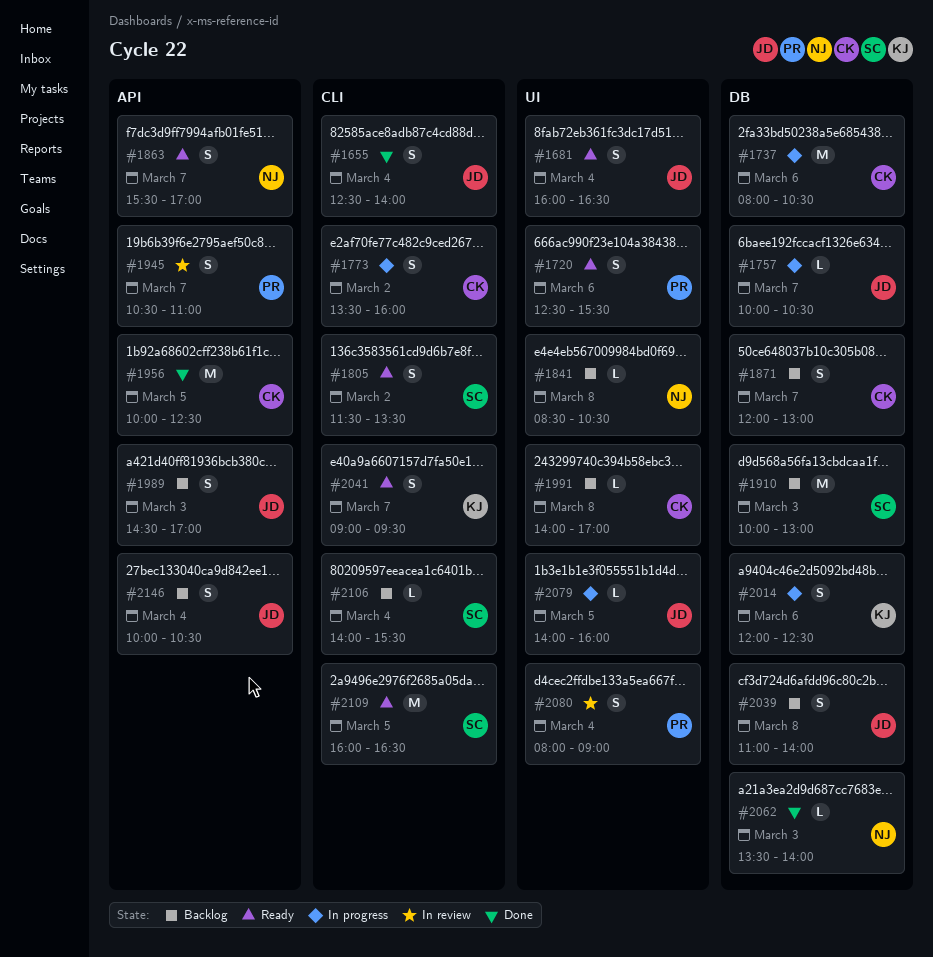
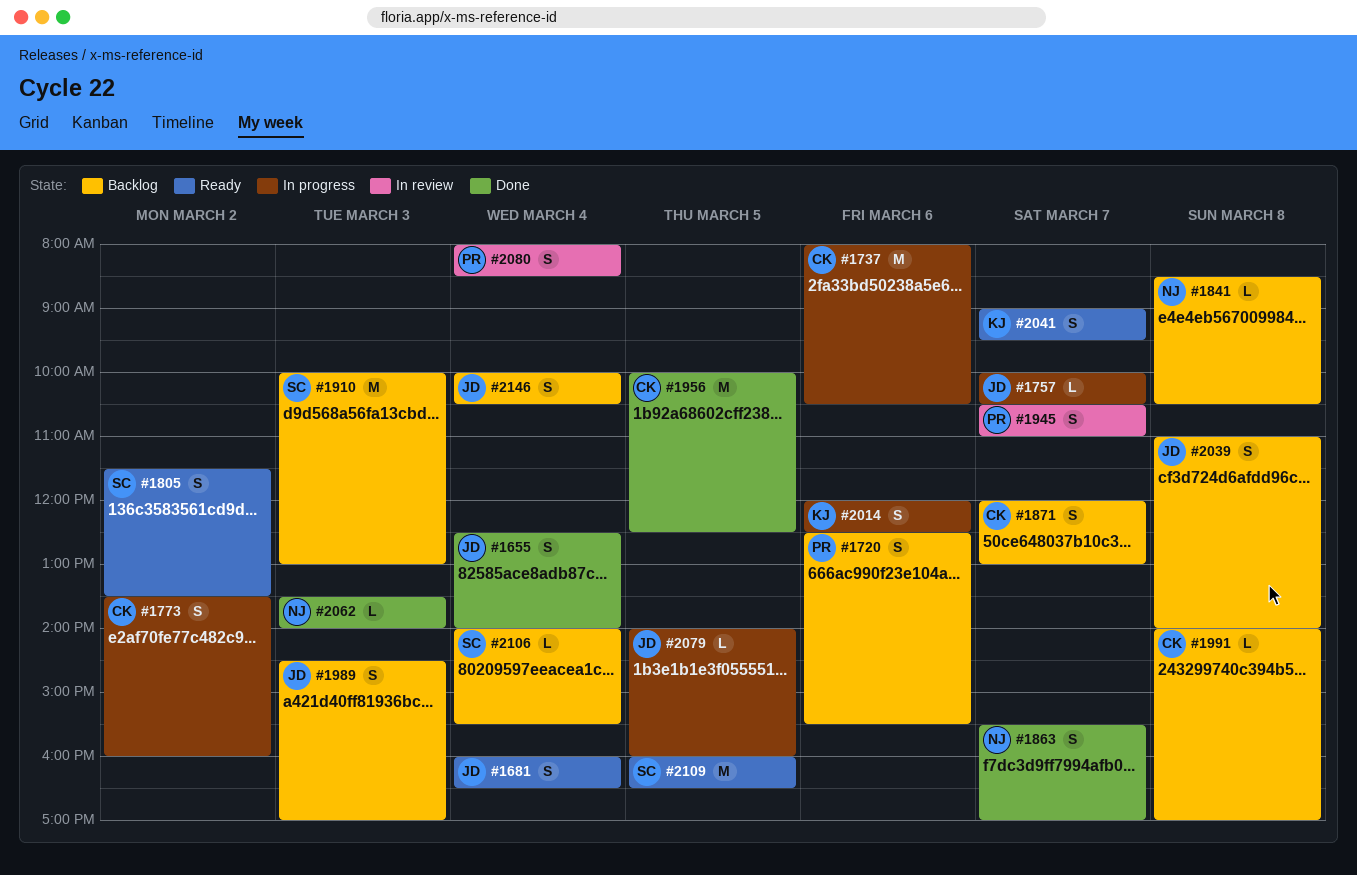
#1720, status: Ready -> Backlog
#1863, status: Ready -> Done
#2080, ends: 09:00 -> 08:30

